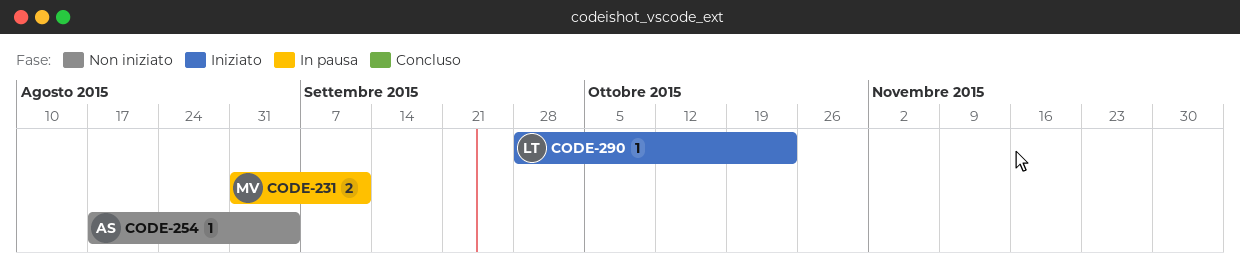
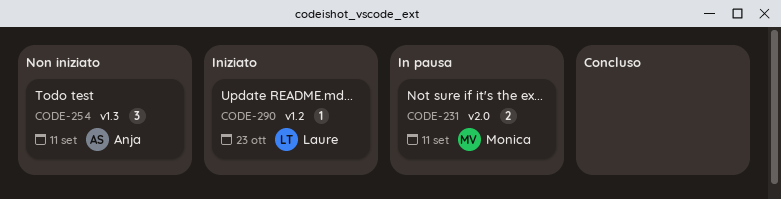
CODE-254, estimate: 1 -> 3
CODE-254, due: Sep 4 -> Sep 11

